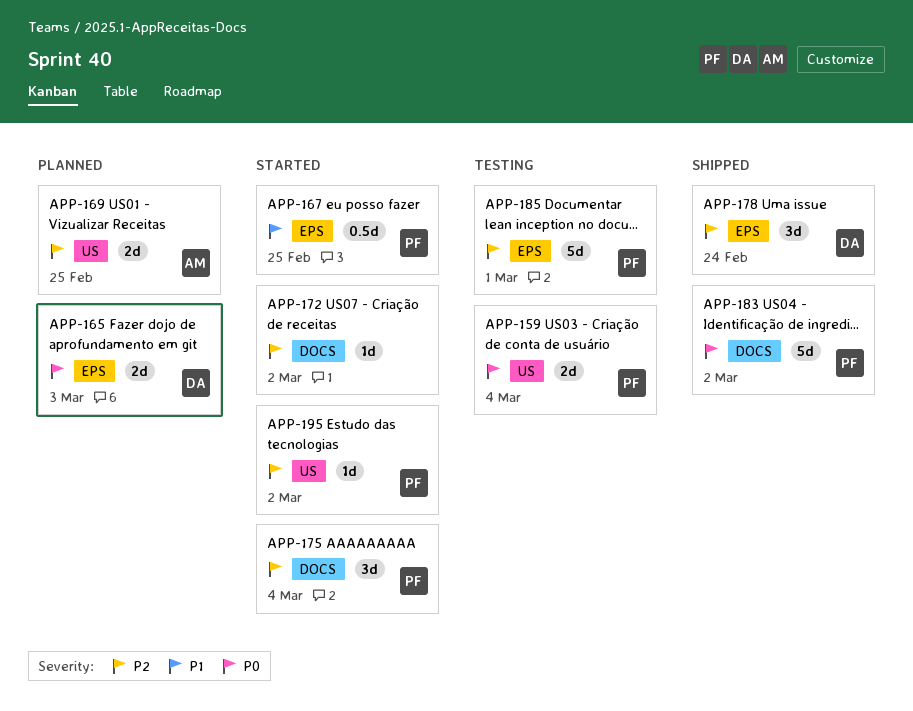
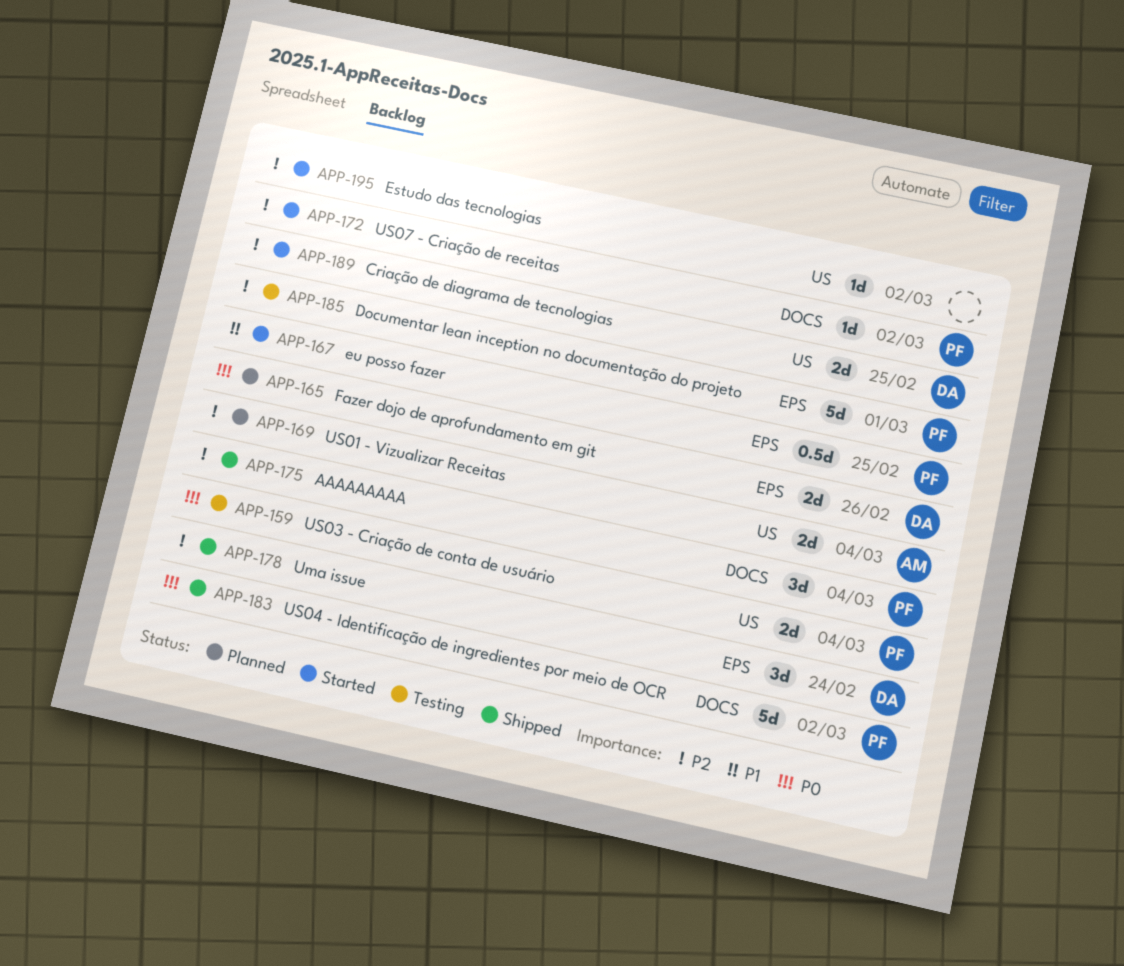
APP-165, due: Mar 3 -> Feb 26
APP-169, due: Feb 25 -> Mar 4
APP-172, owner: none -> PF
APP-175, status: Started -> Shipped
APP-189: none -> present
APP-195, owner: PF -> none

